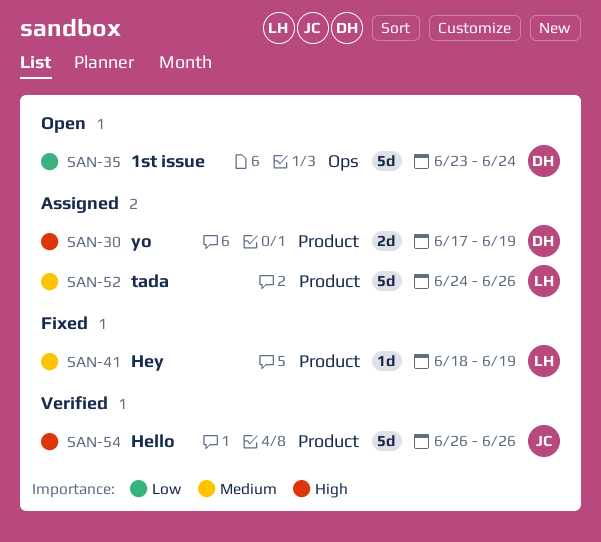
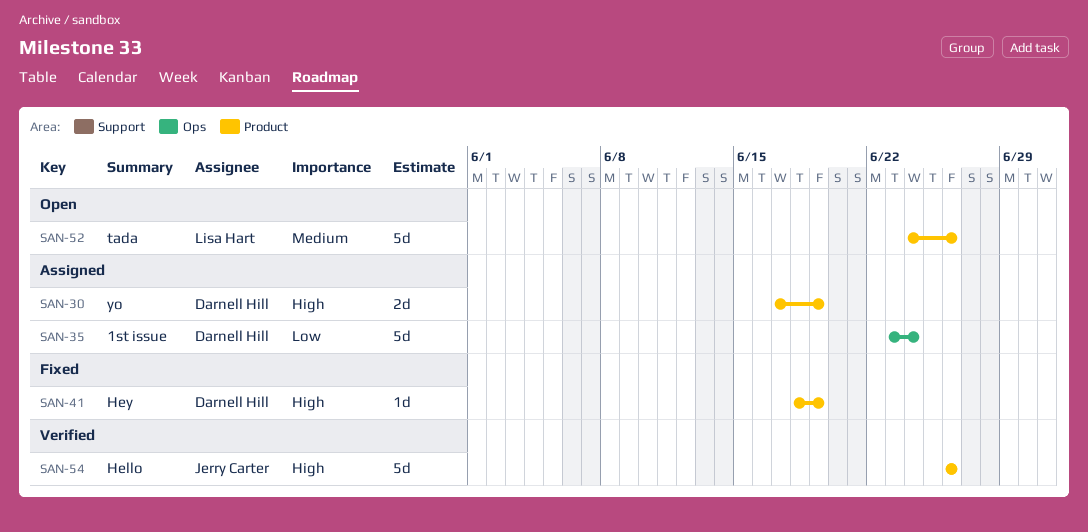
SAN-35, status: Open -> Assigned
SAN-41, owner: Lisa Hart -> Darnell Hill
SAN-41, priority: Medium -> High
SAN-52, status: Assigned -> Open

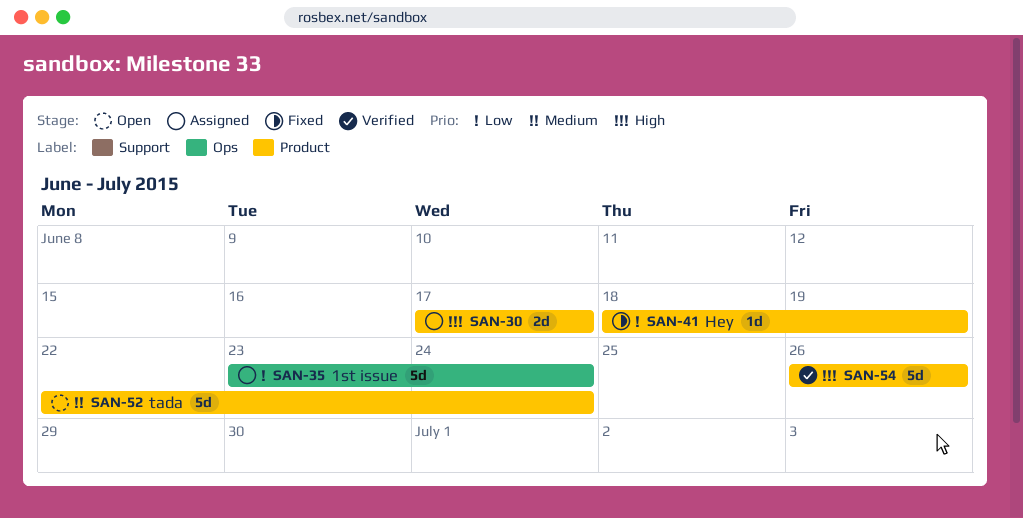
SAN-30, due: Jun 19 -> Jun 17
SAN-41, priority: High -> Low
SAN-52, start: Jun 24 -> Jun 22
SAN-52, due: Jun 26 -> Jun 24

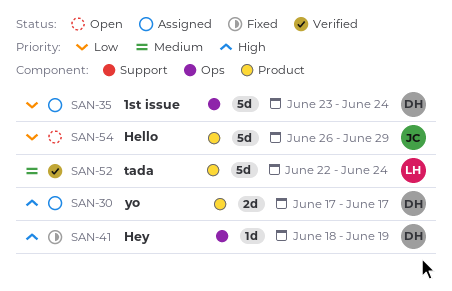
SAN-41, priority: Low -> High
SAN-41, label: Product -> Ops
SAN-52, status: Open -> Verified
SAN-54, status: Verified -> Open
SAN-54, priority: High -> Low
SAN-54, due: Jun 26 -> Jun 29

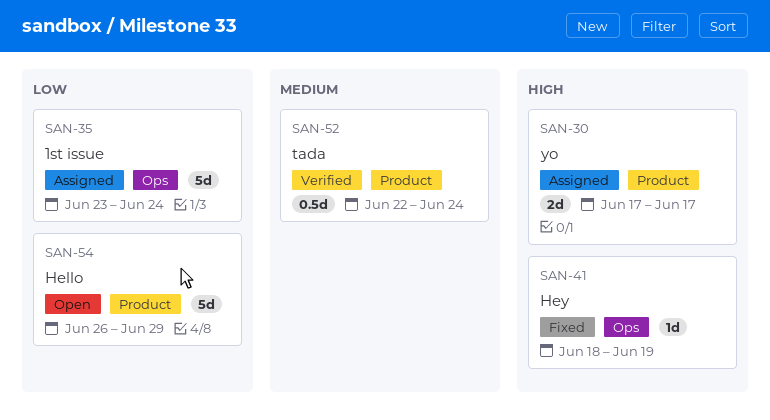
SAN-52, estimate: 5d -> 0.5d

